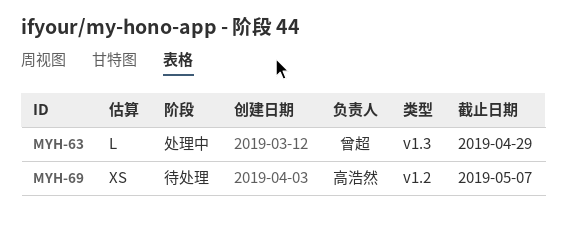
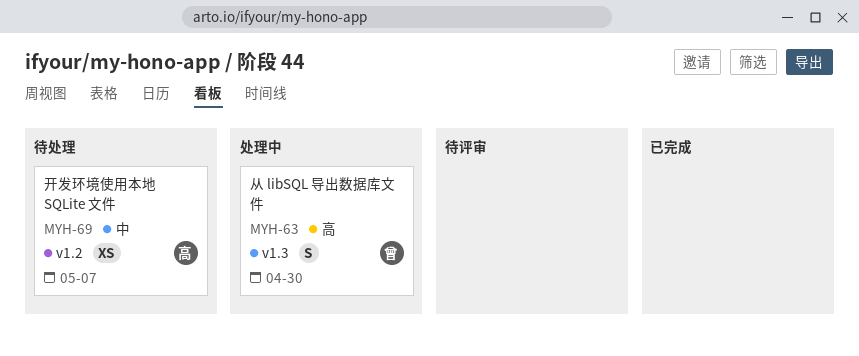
MYH-63, estimate: L -> S
MYH-63, due: Apr 29 -> Apr 30

